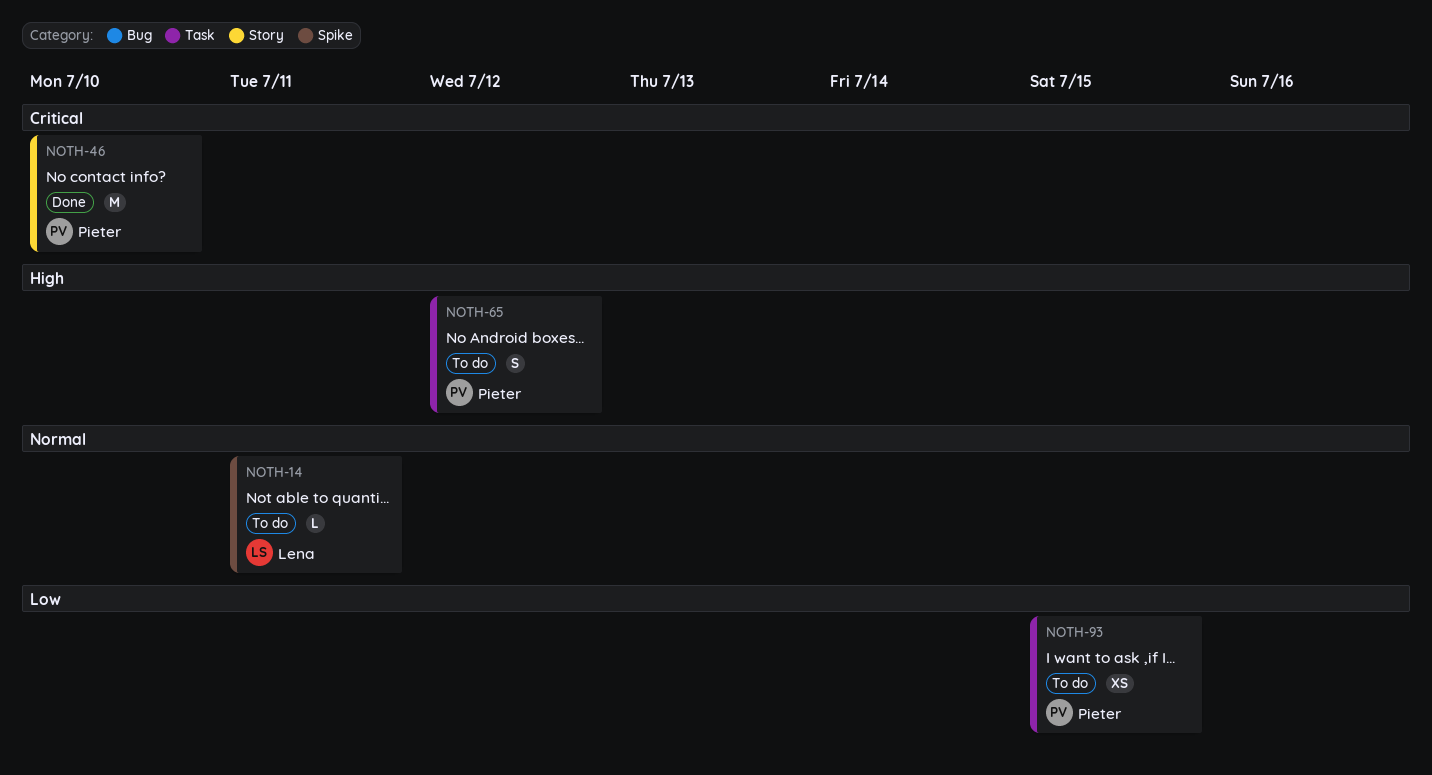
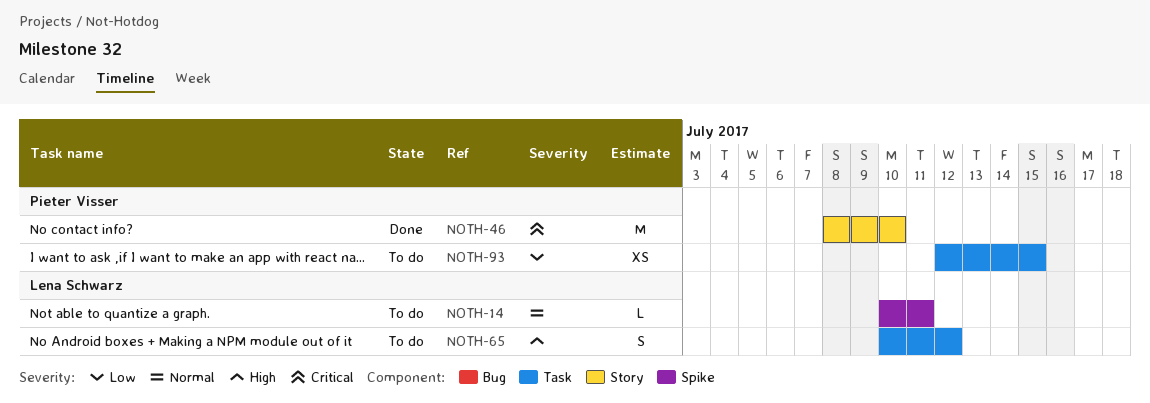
NOTH-65, owner: Pieter Visser -> Lena Schwarz

